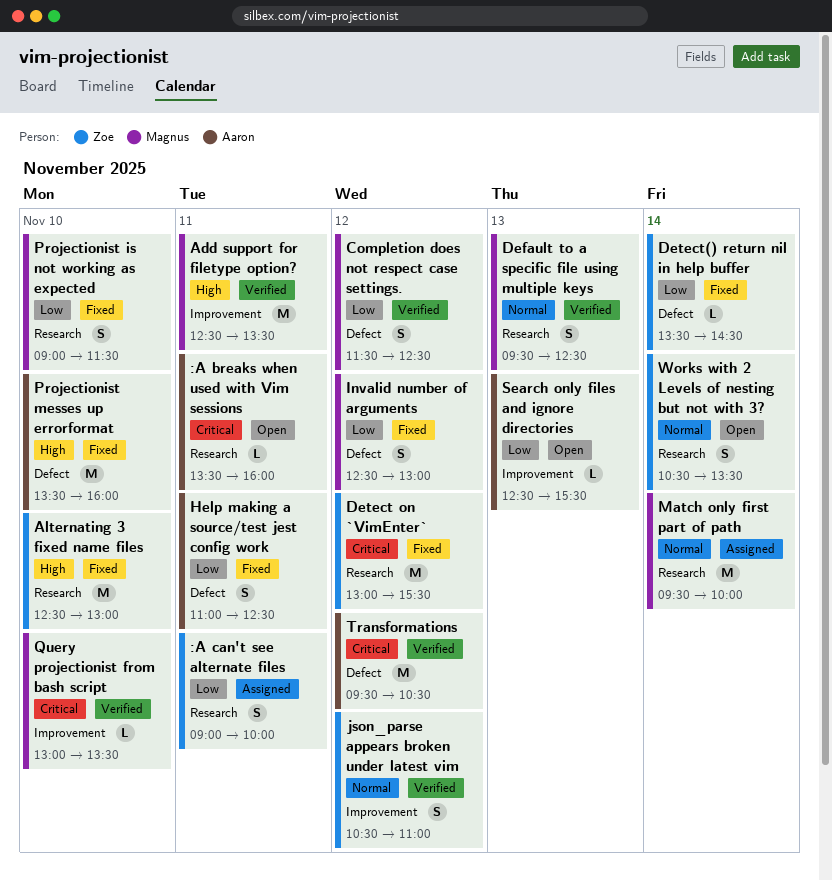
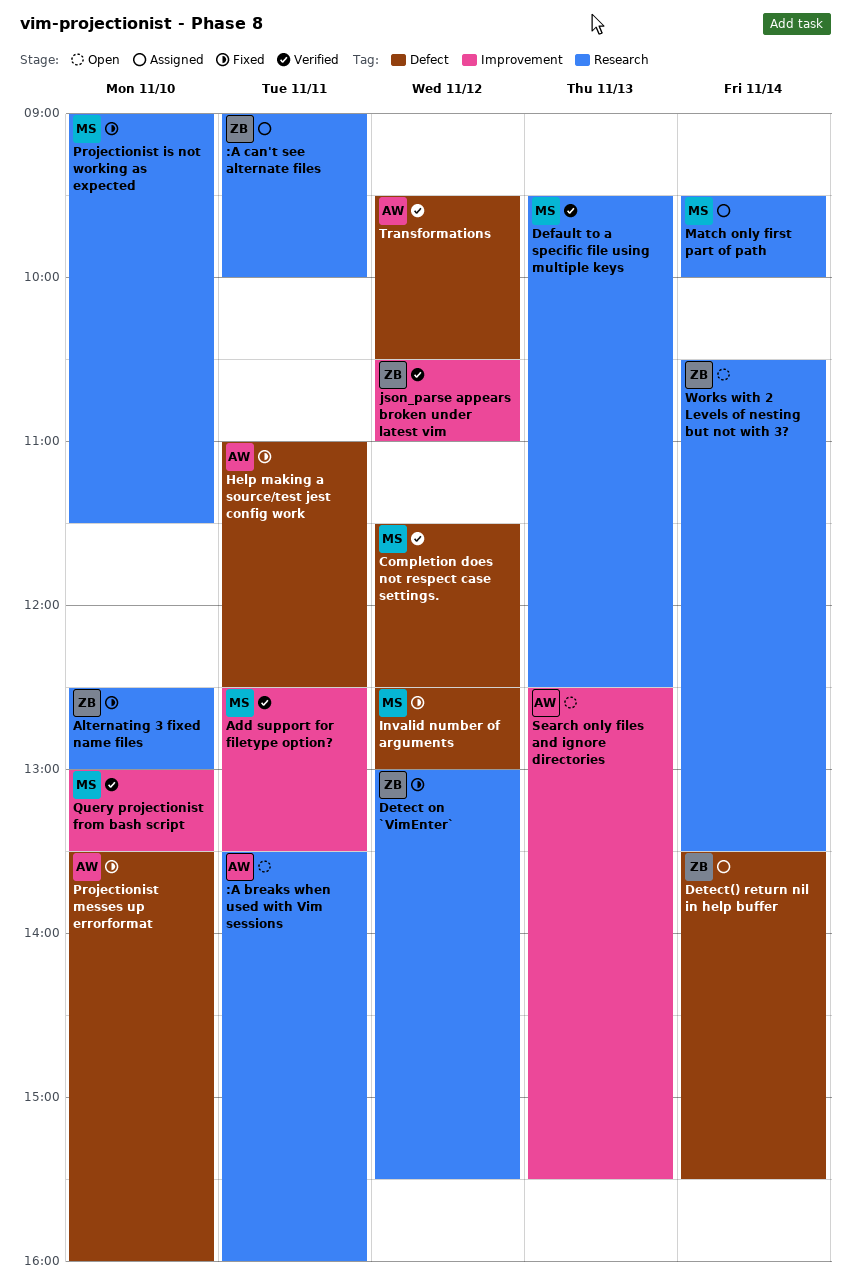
Detect() return nil in help buffer, status: Fixed -> Assigned
Detect() return nil in help buffer, ends: 14:30 -> 15:30

